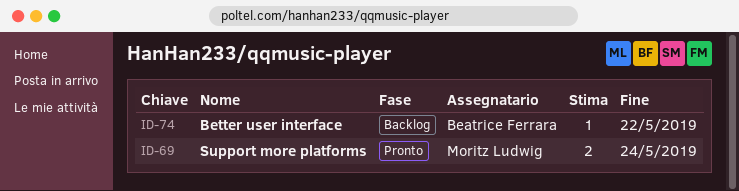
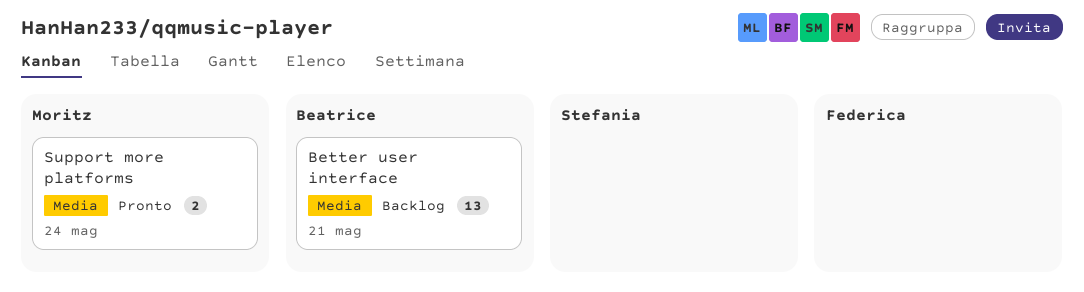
Better user interface, estimate: 1 -> 13
Better user interface, due: May 22 -> May 21

